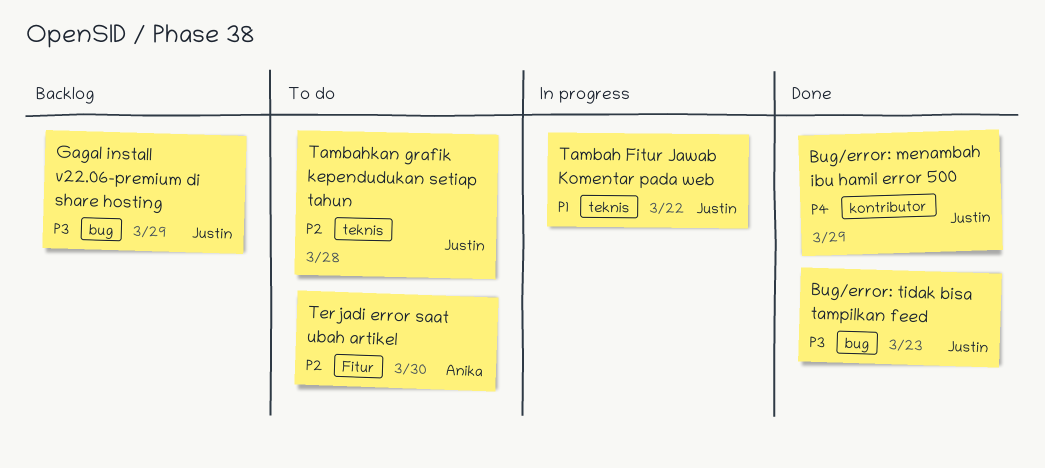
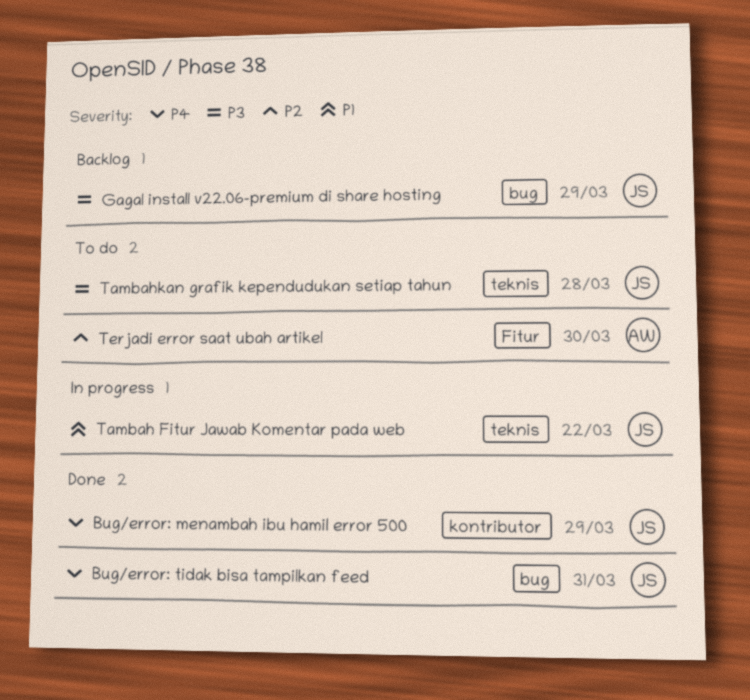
Bug/error: tidak bisa tampilkan feed, priority: P3 -> P4
Bug/error: tidak bisa tampilkan feed, due: Mar 23 -> Mar 31
Tambahkan grafik kependudukan setiap tahun, priority: P2 -> P3

